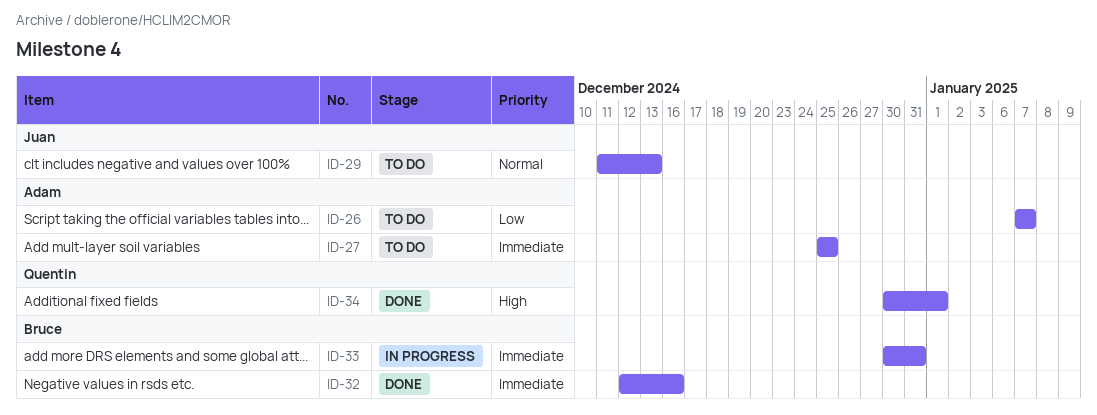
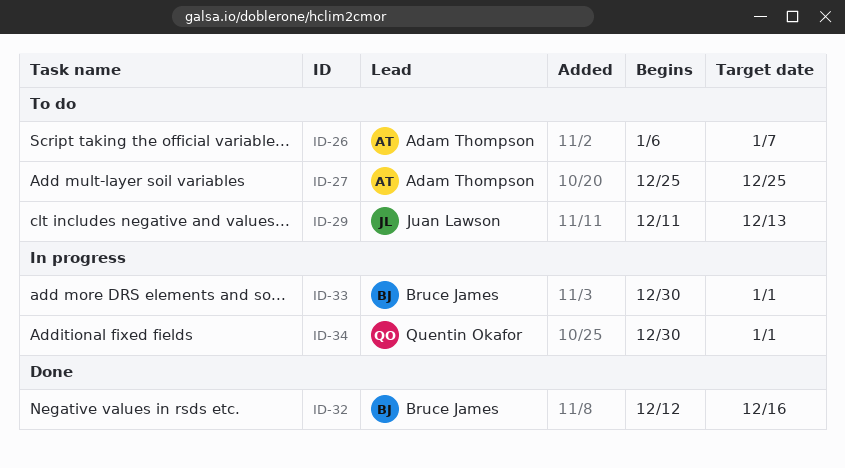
ID-26, start: Jan 7 -> Jan 6
ID-33, due: Dec 31 -> Jan 1
ID-34, status: Done -> In progress

